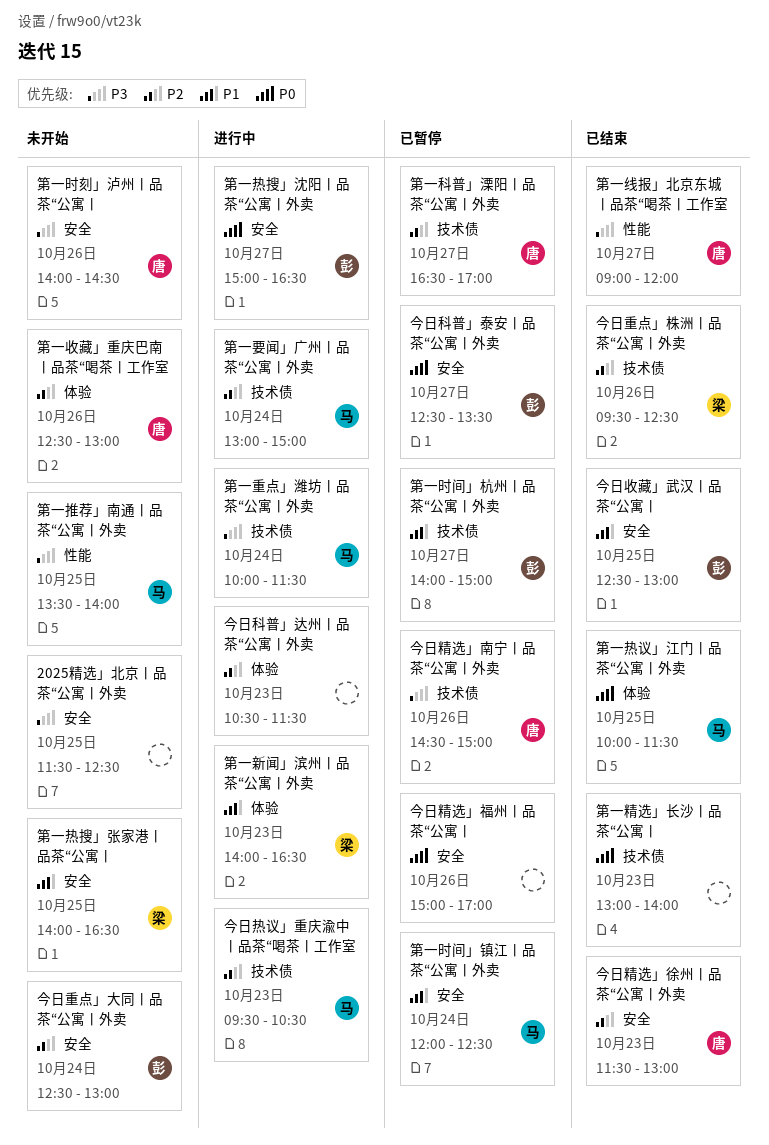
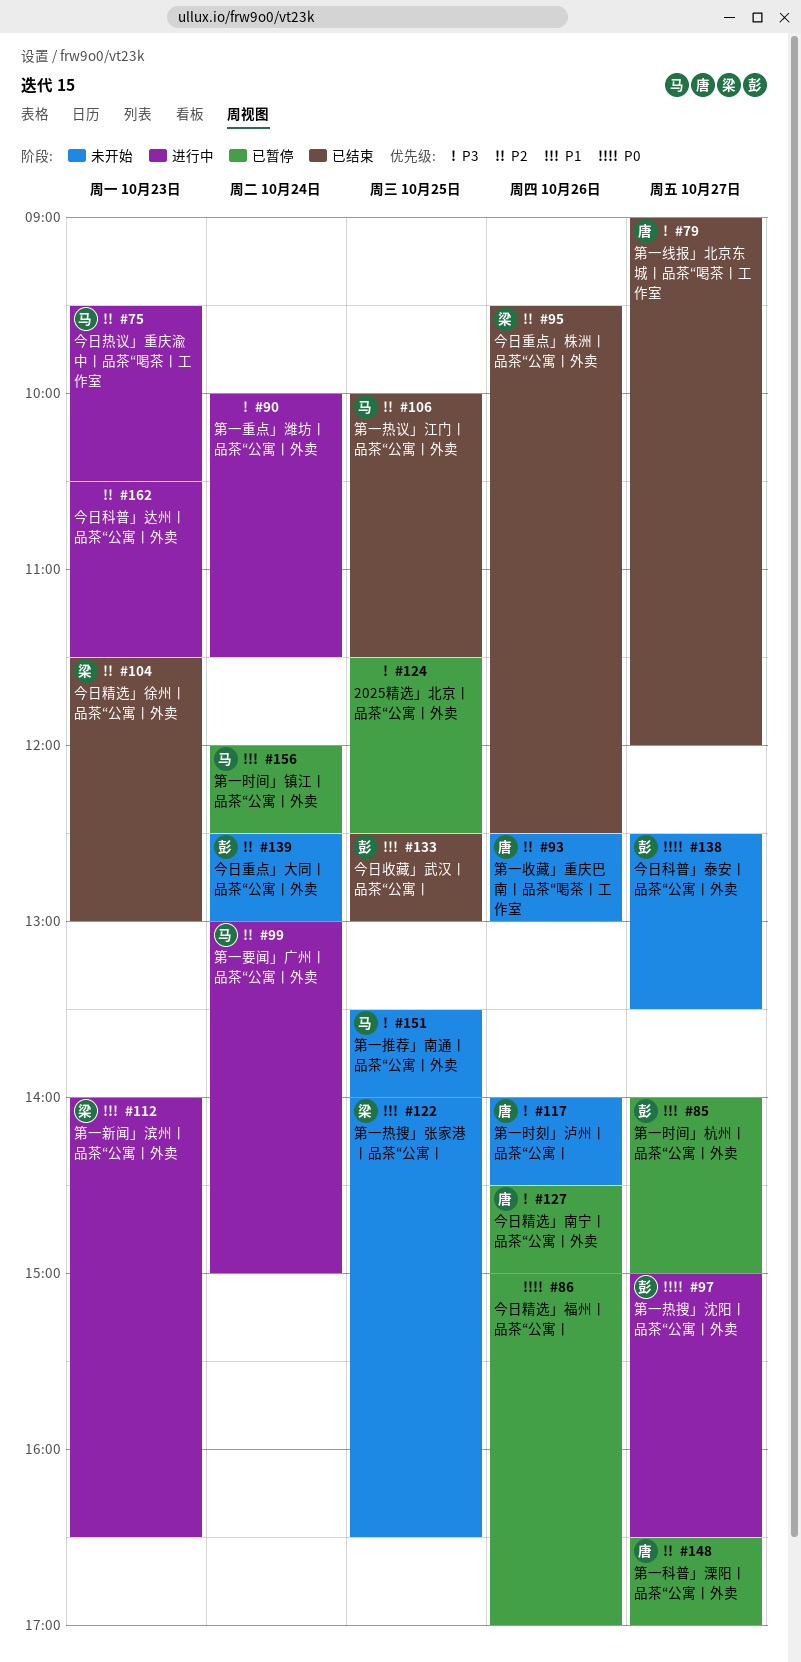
2025精选」北京丨品茶“公寓丨外卖, status: 未开始 -> 已暂停
今日科普」泰安丨品茶“公寓丨外卖, status: 已暂停 -> 未开始
今日精选」徐州丨品茶“公寓丨外卖, owner: 唐 -> 梁
第一热议」江门丨品茶“公寓丨外卖, priority: P0 -> P2
第一精选」长沙丨品茶“公寓丨: present -> none
第一重点」潍坊丨品茶“公寓丨外卖, owner: 马 -> none

